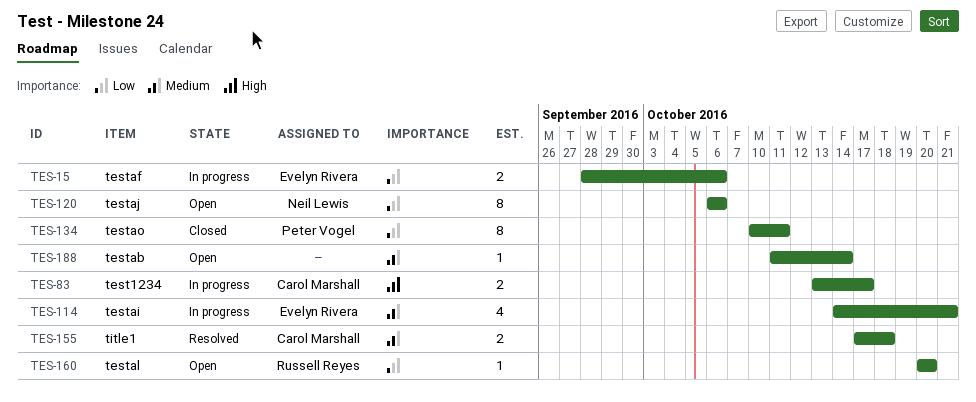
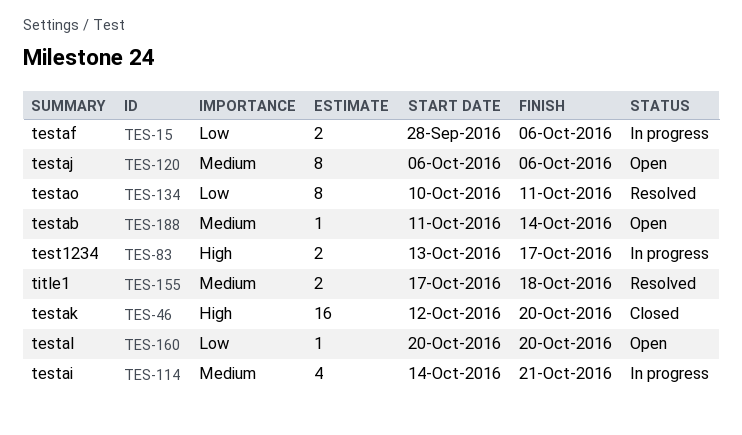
TES-46: none -> present
TES-120, priority: Low -> Medium
TES-134, status: Closed -> Resolved

